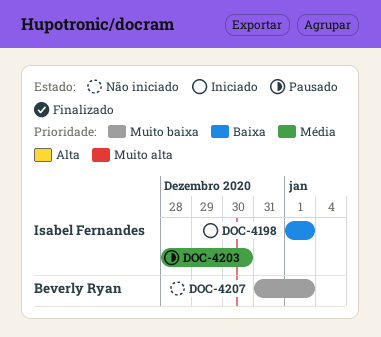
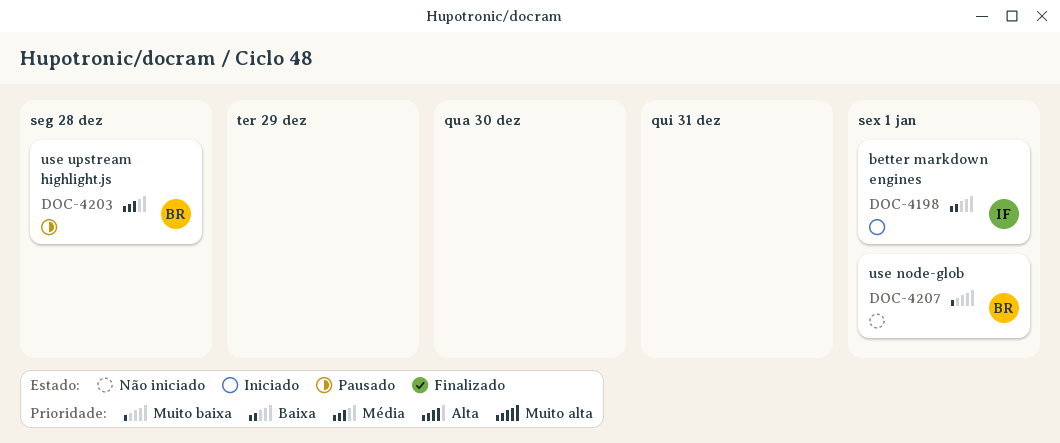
DOC-4203, owner: Isabel Fernandes -> Beverly Ryan
DOC-4203, due: Dec 30 -> Dec 28

